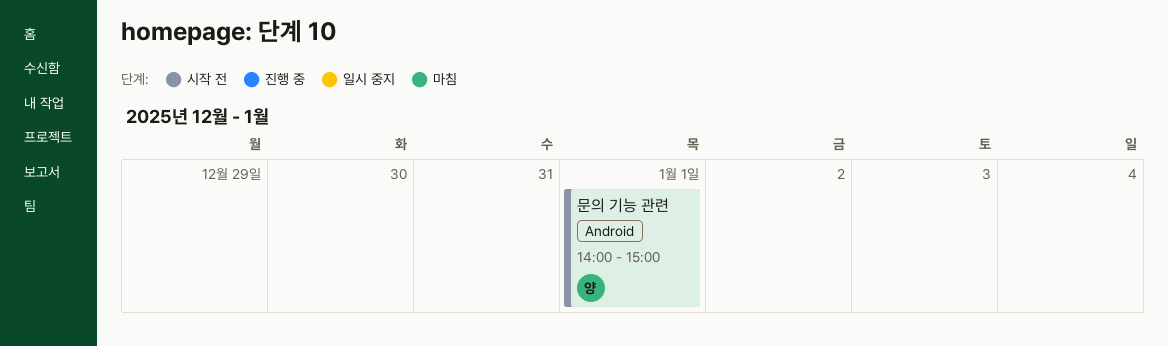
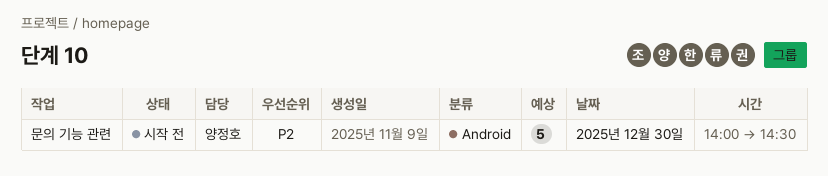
문의 기능 관련, day: Jan 1 -> Dec 30
문의 기능 관련, ends: 15:00 -> 14:30

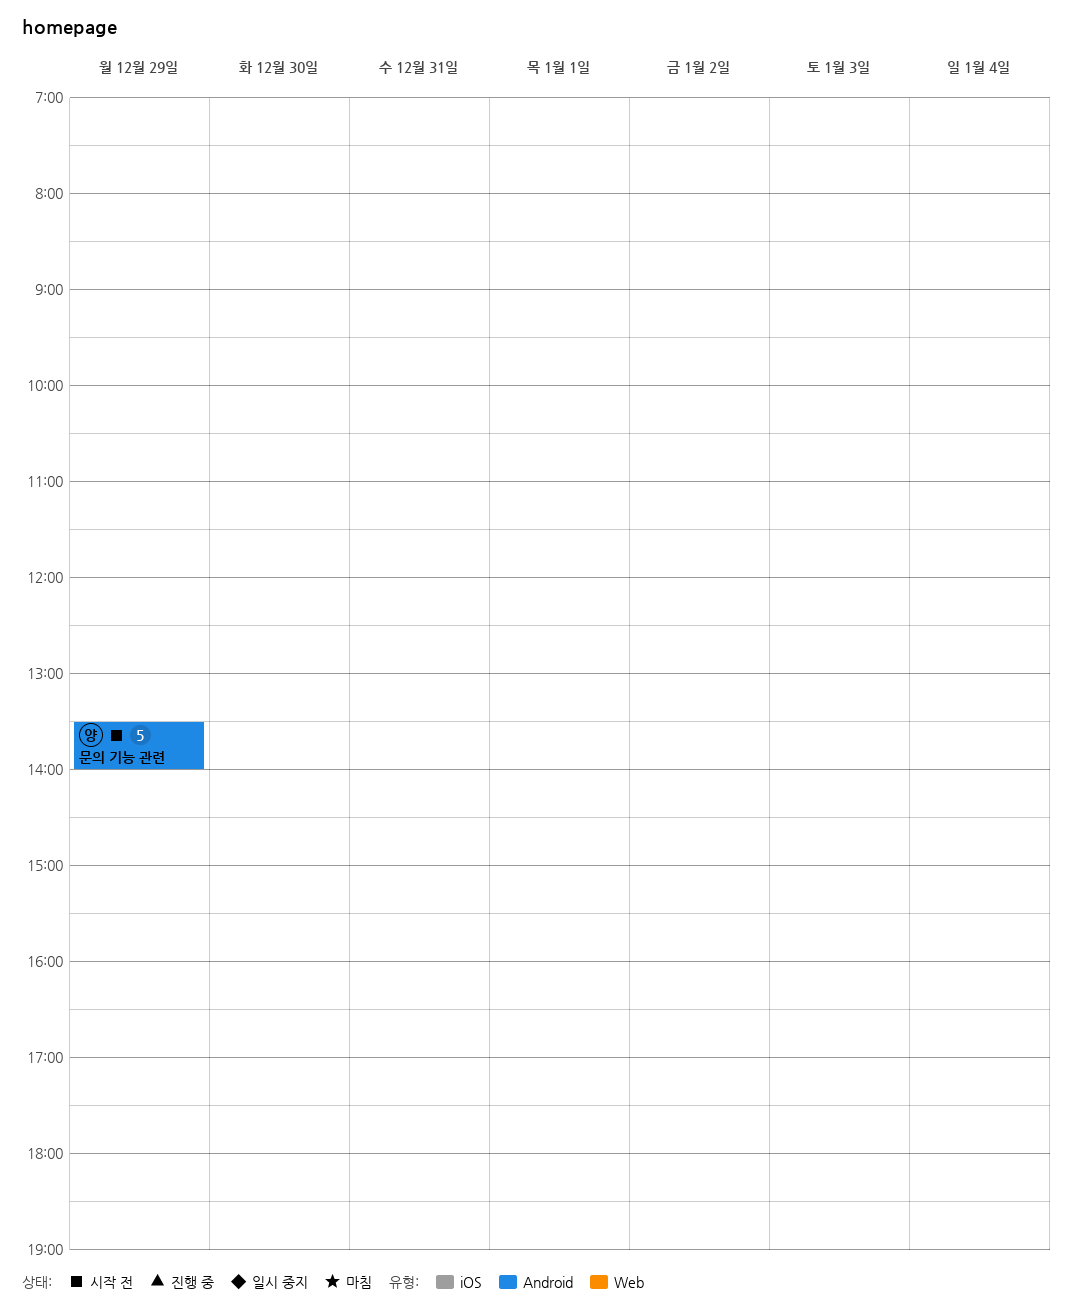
문의 기능 관련, day: Dec 30 -> Dec 29
문의 기능 관련, begins: 14:00 -> 13:30
문의 기능 관련, ends: 14:30 -> 14:00

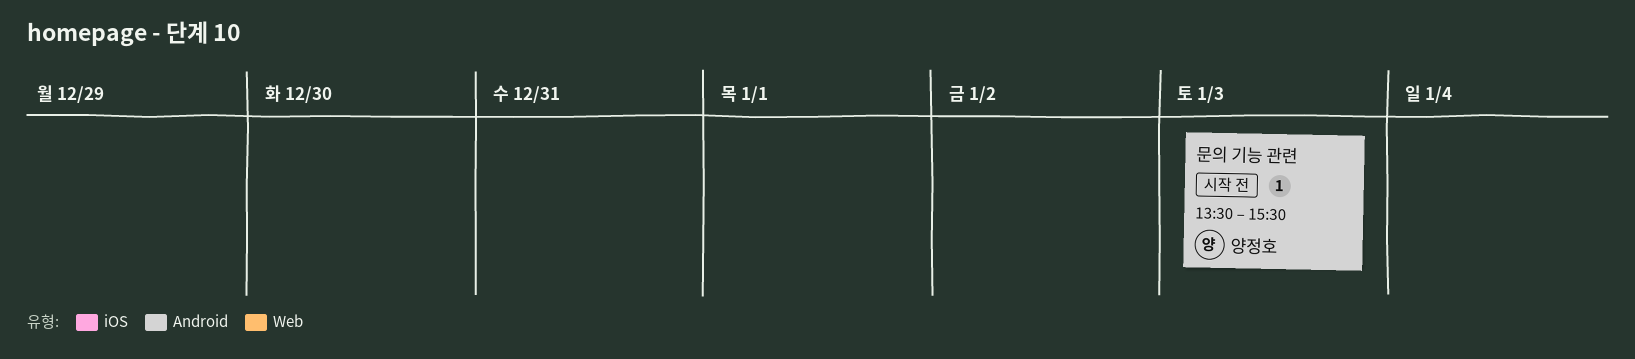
문의 기능 관련, estimate: 5 -> 1
문의 기능 관련, day: Dec 29 -> Jan 3
문의 기능 관련, ends: 14:00 -> 15:30

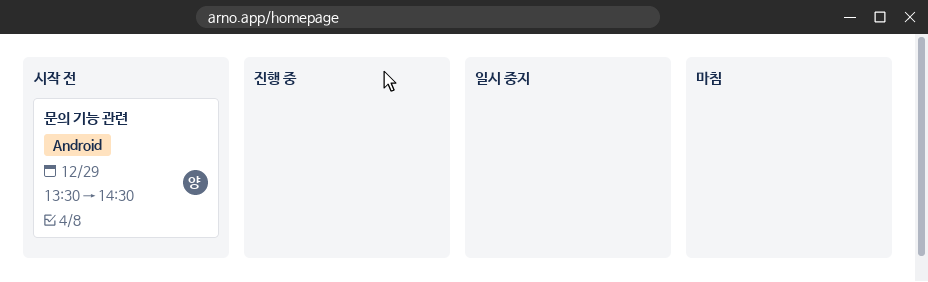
문의 기능 관련, day: Jan 3 -> Dec 29
문의 기능 관련, ends: 15:30 -> 14:30

